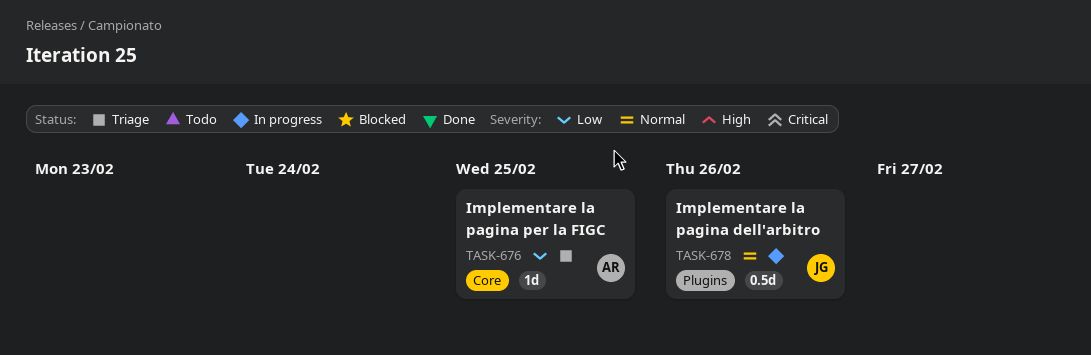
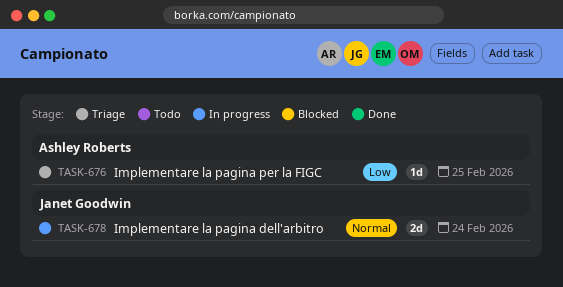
TASK-678, estimate: 0.5d -> 2d
TASK-678, due: Feb 26 -> Feb 24

